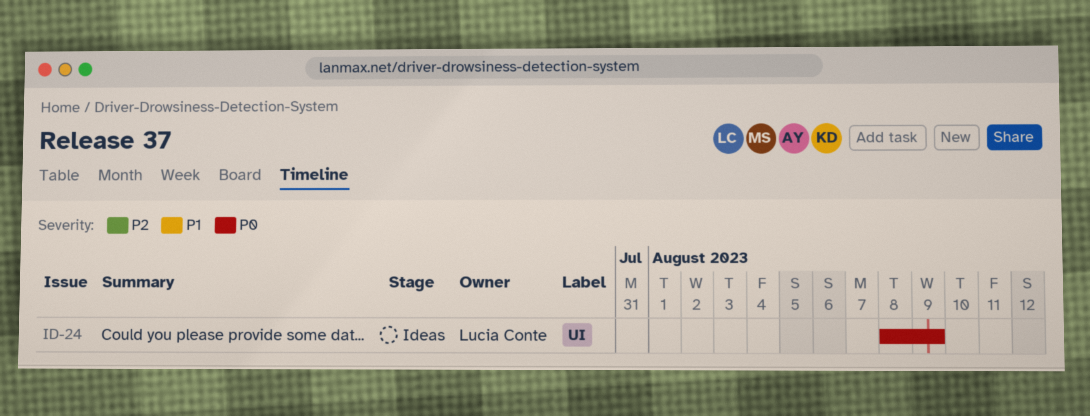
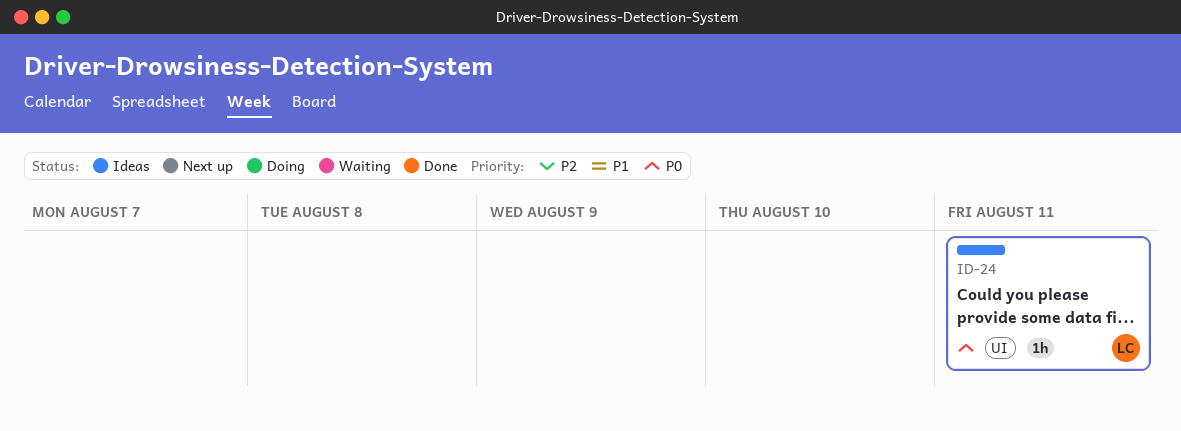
ID-24, due: Aug 9 -> Aug 11

